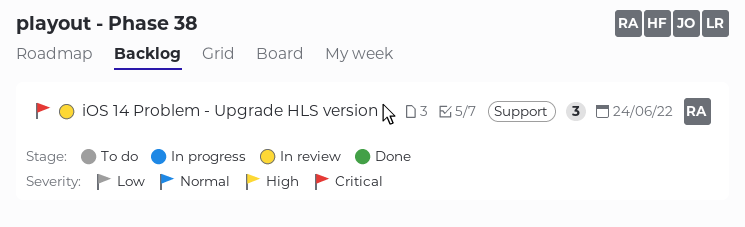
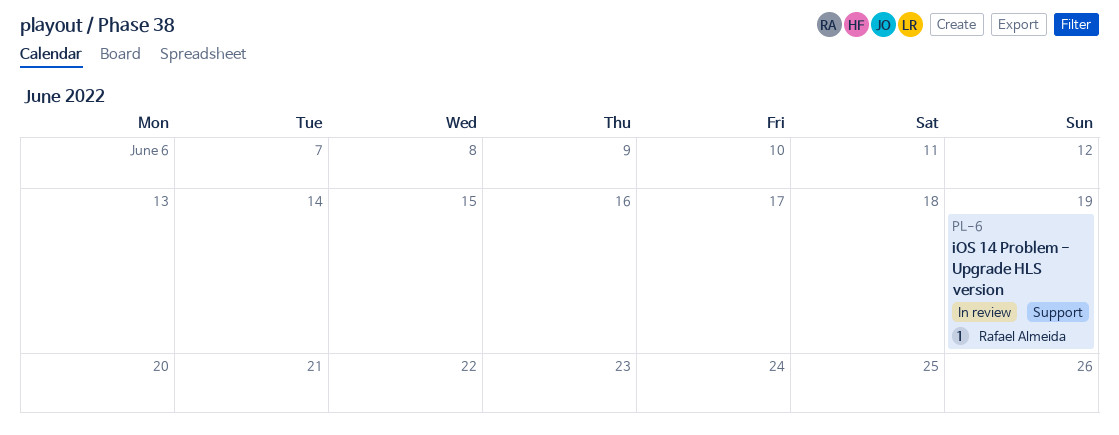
iOS 14 Problem - Upgrade HLS version, estimate: 3 -> 1
iOS 14 Problem - Upgrade HLS version, due: Jun 24 -> Jun 19

